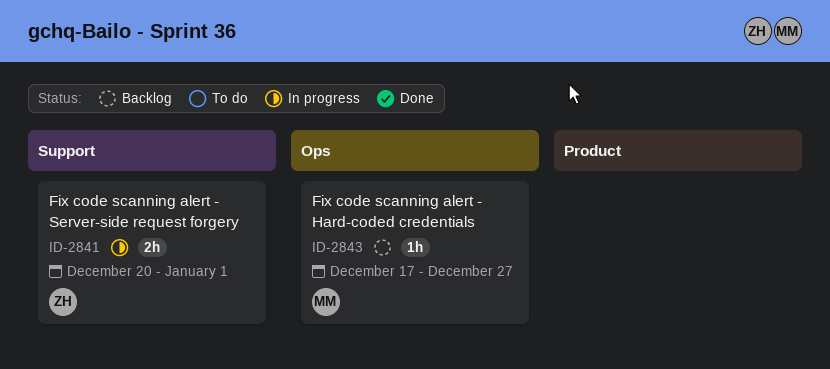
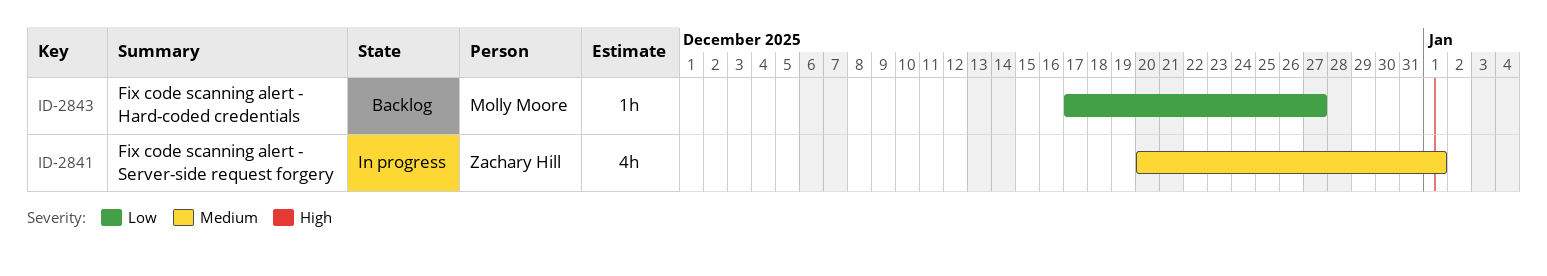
ID-2841, estimate: 2h -> 4h

